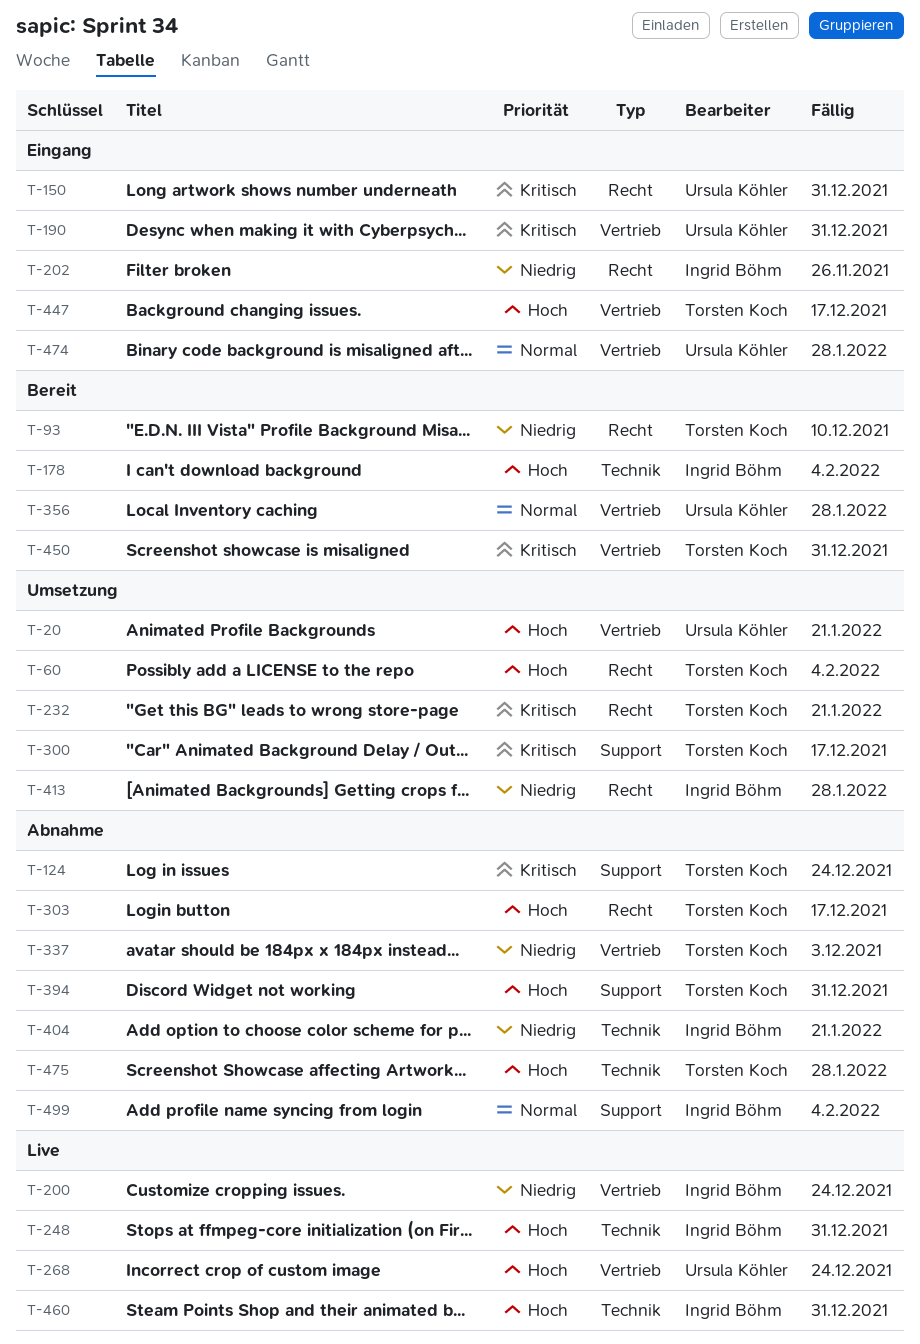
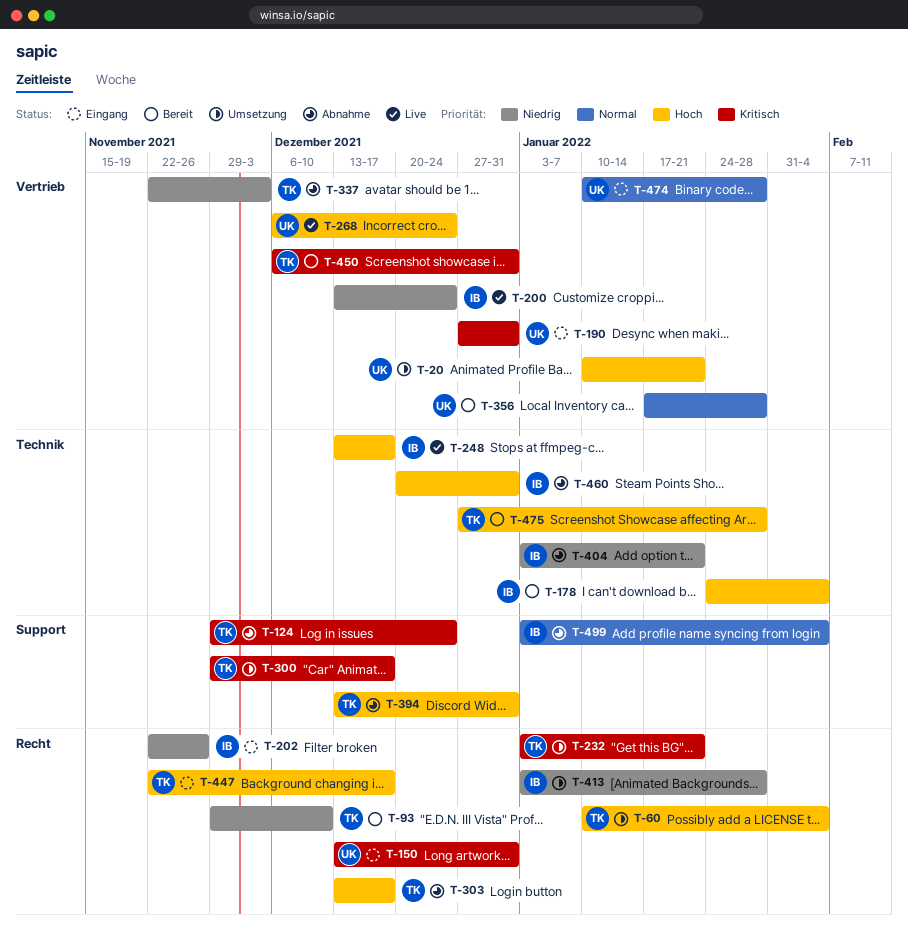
T-248, due: Dec 31 -> Dec 17
T-447, label: Vertrieb -> Recht
T-460, status: Live -> Abnahme
T-475, status: Abnahme -> Bereit

